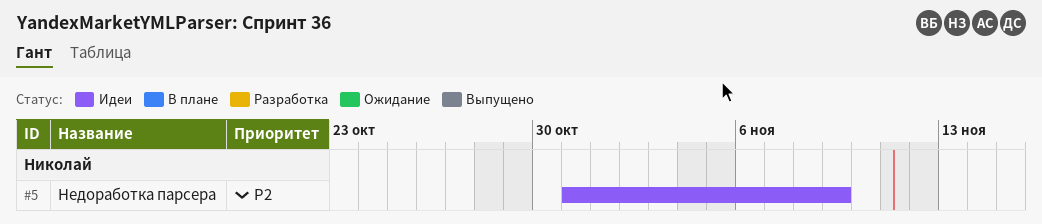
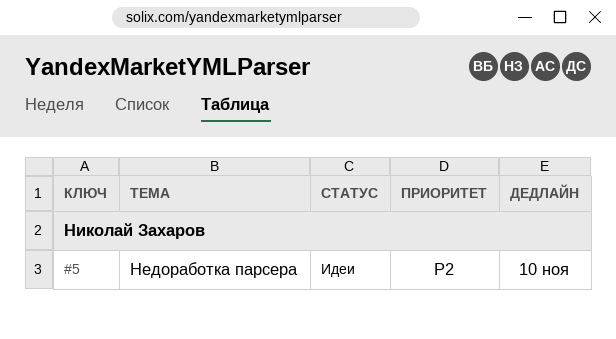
#5, due: Nov 9 -> Nov 10

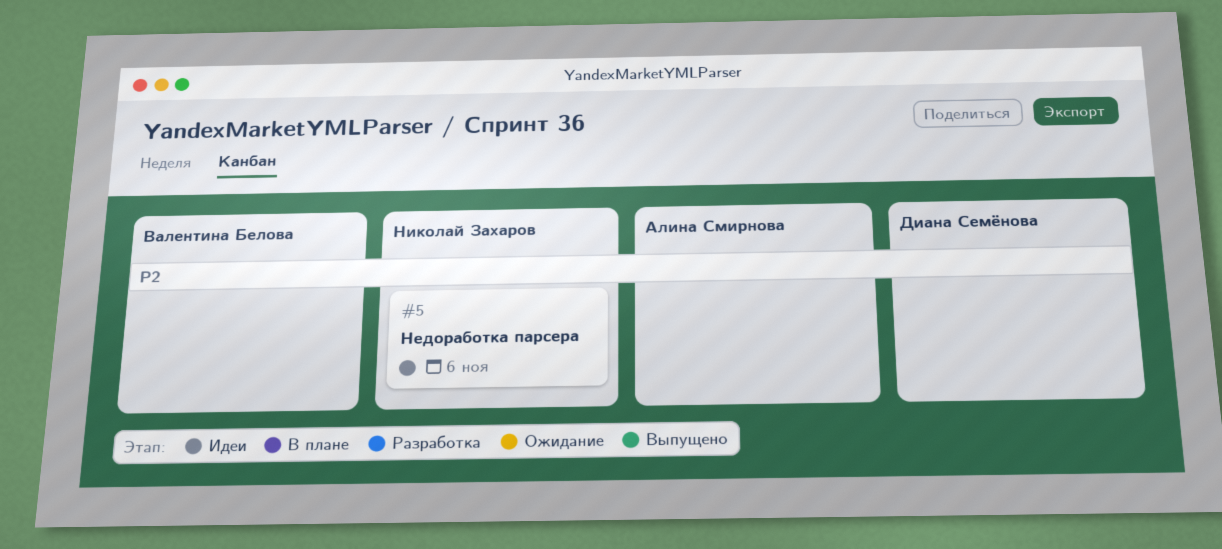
#5, due: Nov 10 -> Nov 6

